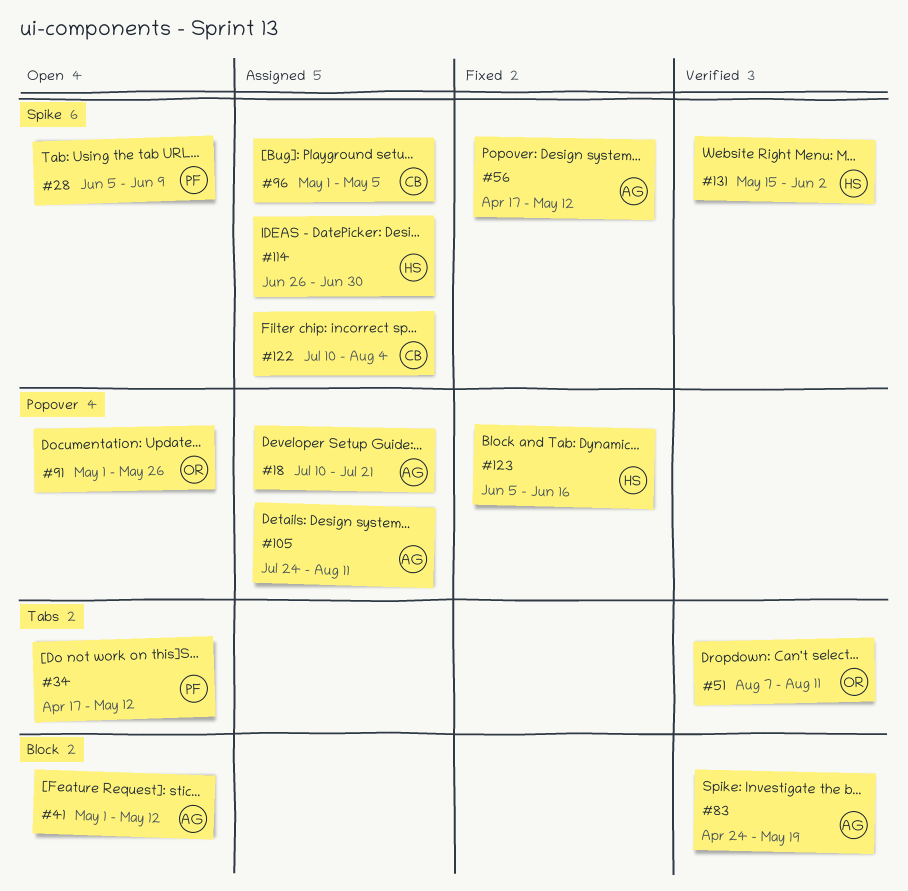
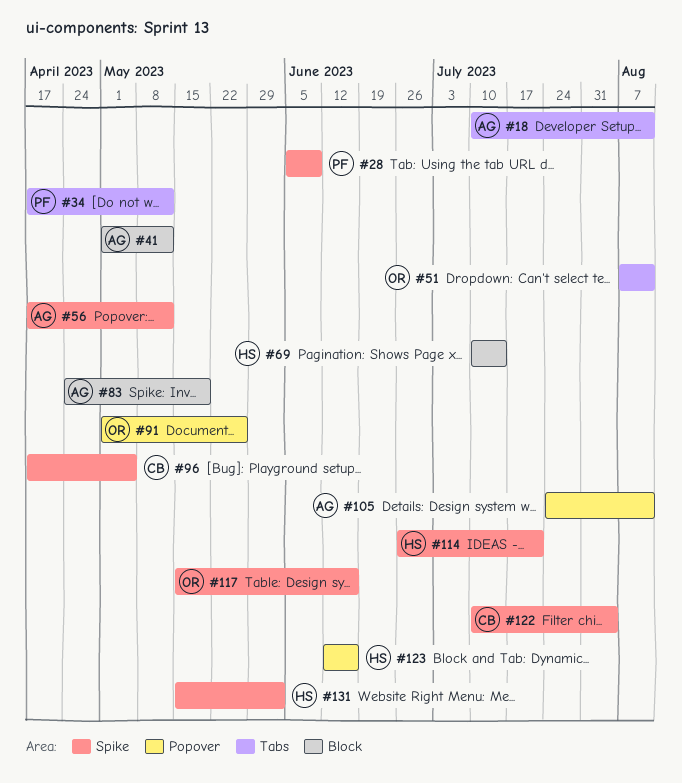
#18, label: Popover -> Tabs
#18, due: Jul 21 -> Aug 11
#69: none -> present
#96, start: May 1 -> Apr 17
#114, due: Jun 30 -> Jul 21
#117: none -> present
#123, start: Jun 5 -> Jun 12

